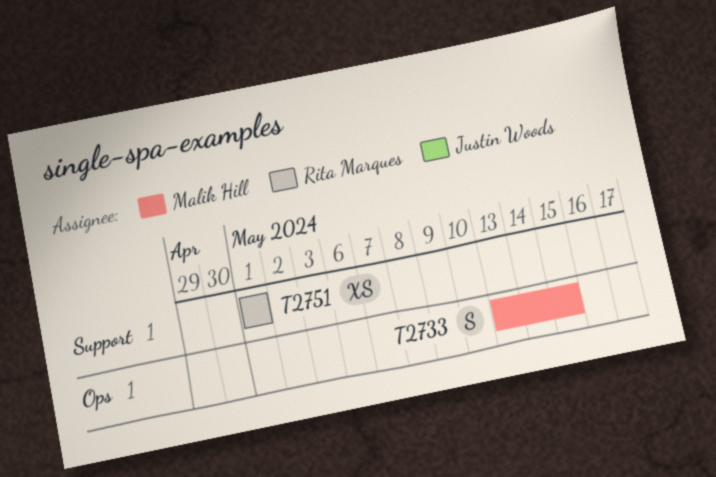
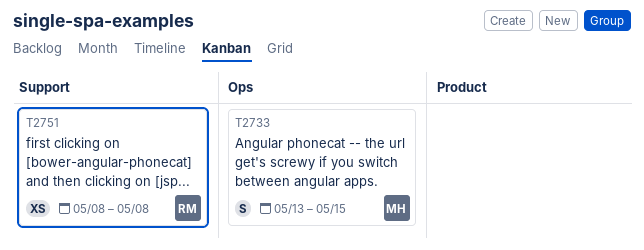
T2751, start: May 1 -> May 8
T2751, due: May 1 -> May 8

